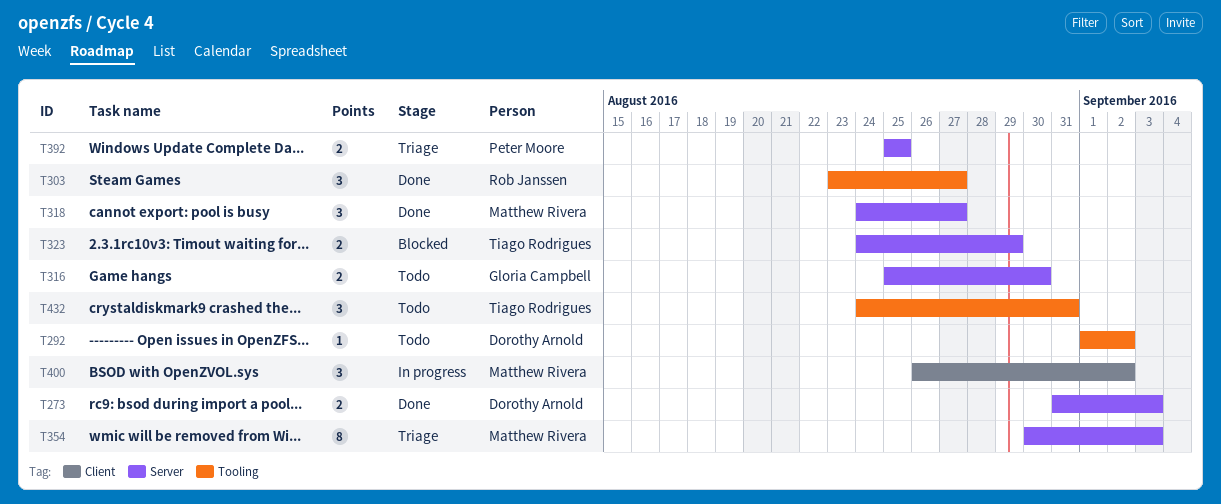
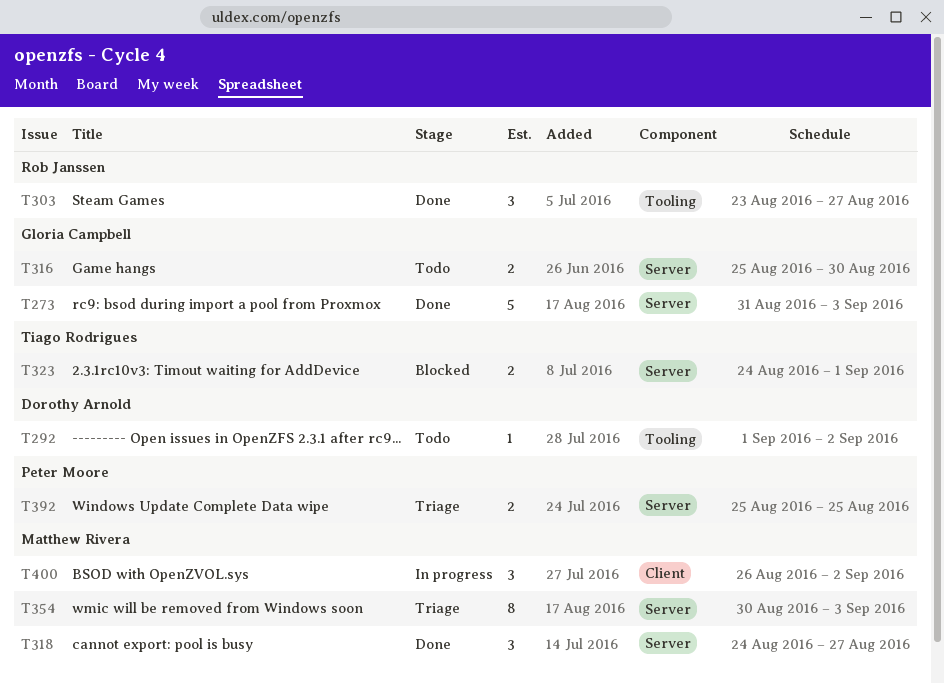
T273, owner: Dorothy Arnold -> Gloria Campbell
T273, estimate: 2 -> 5
T323, due: Aug 29 -> Sep 1
T432: present -> none

